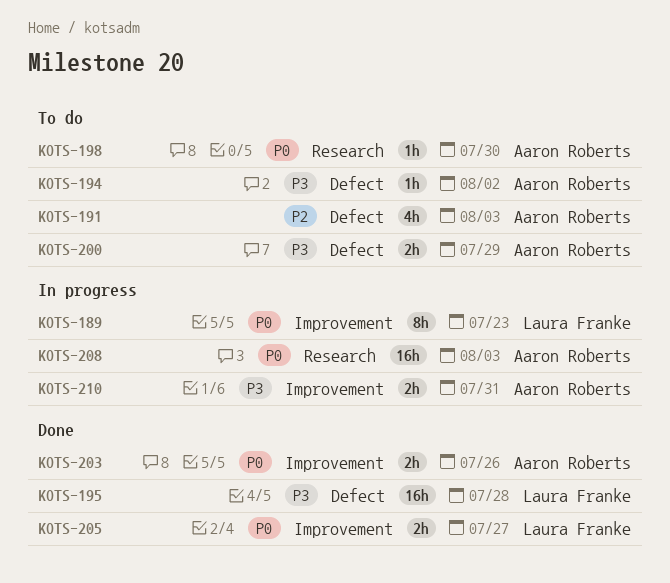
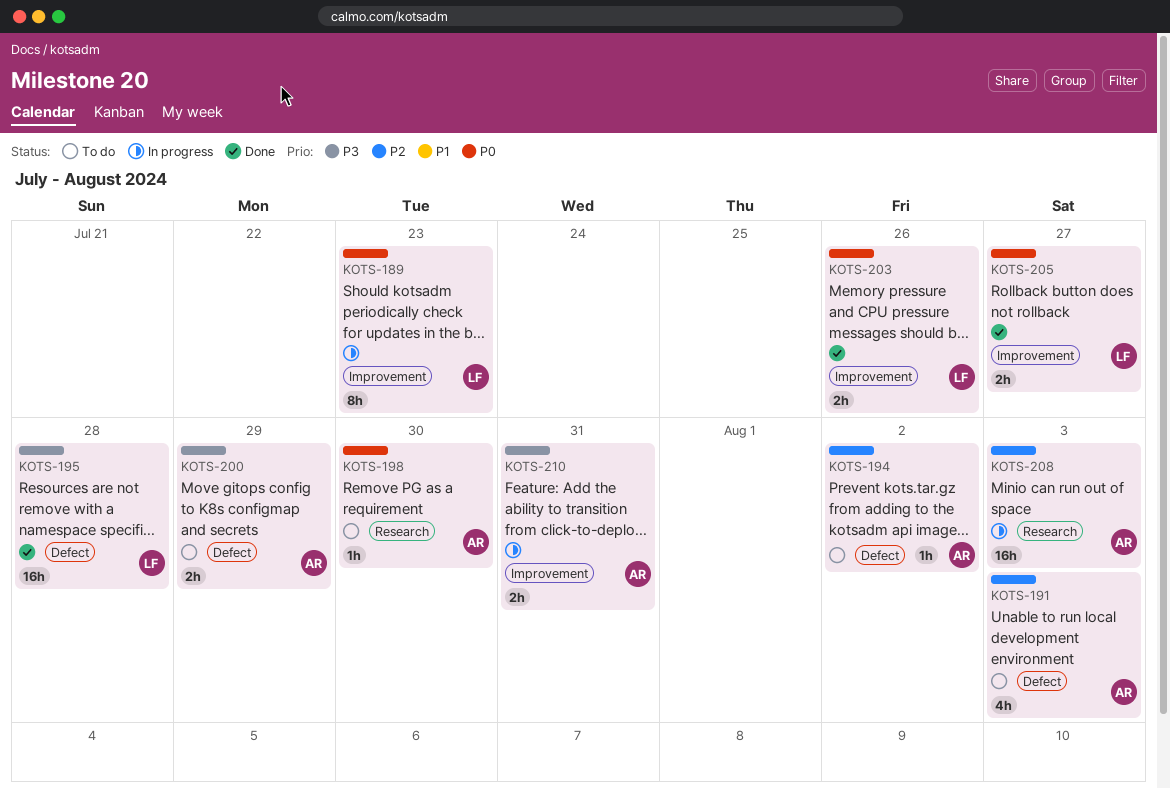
KOTS-194, priority: P3 -> P2
KOTS-203, owner: Aaron Roberts -> Laura Franke
KOTS-208, priority: P0 -> P2

